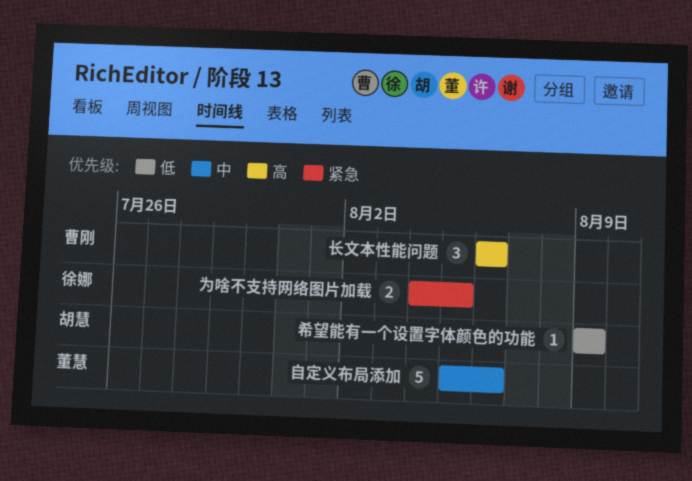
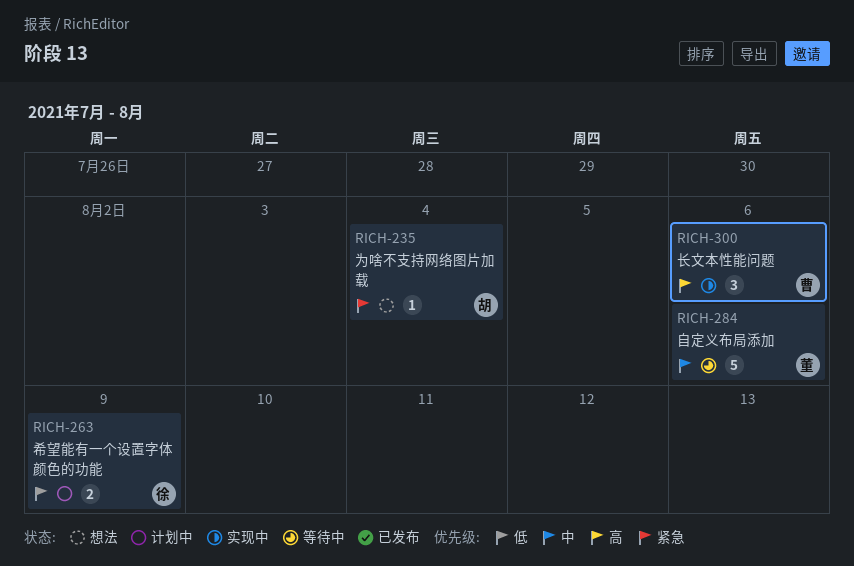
为啥不支持网络图片加载, owner: 徐娜 -> 胡慧
为啥不支持网络图片加载, estimate: 2 -> 1
为啥不支持网络图片加载, due: Aug 5 -> Aug 4
希望能有一个设置字体颜色的功能, owner: 胡慧 -> 徐娜
希望能有一个设置字体颜色的功能, estimate: 1 -> 2

